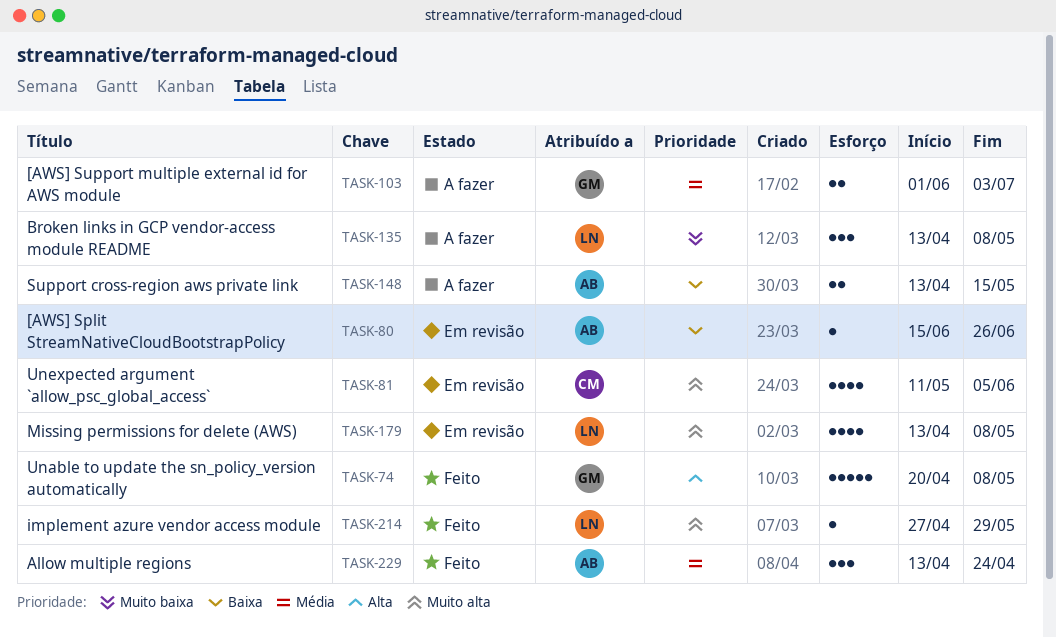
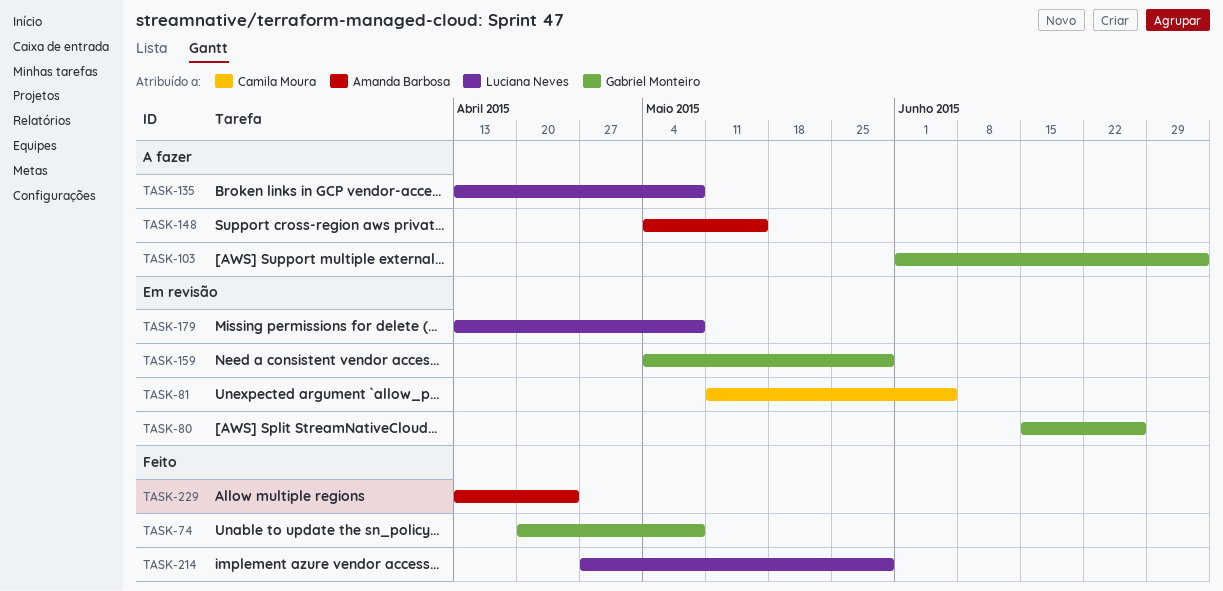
TASK-80, owner: Amanda Barbosa -> Gabriel Monteiro
TASK-148, start: Apr 13 -> May 4
TASK-159: none -> present

